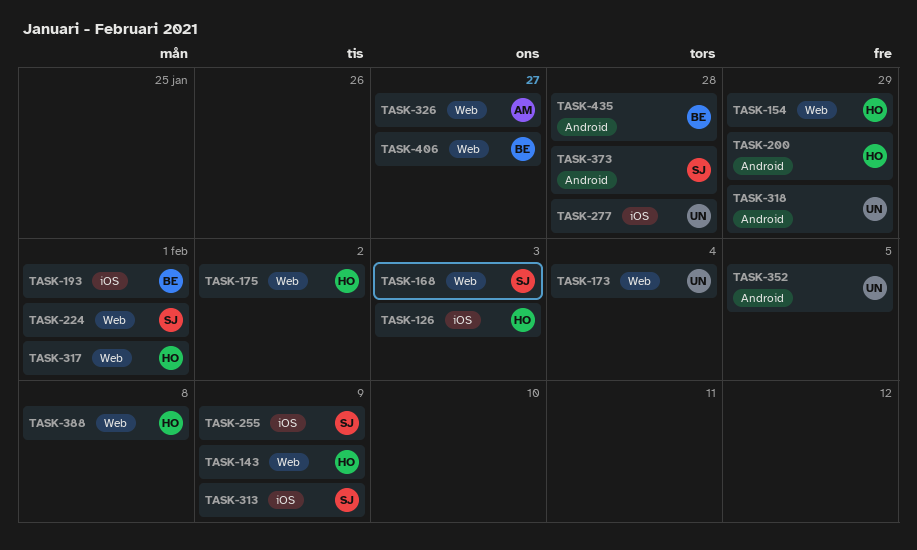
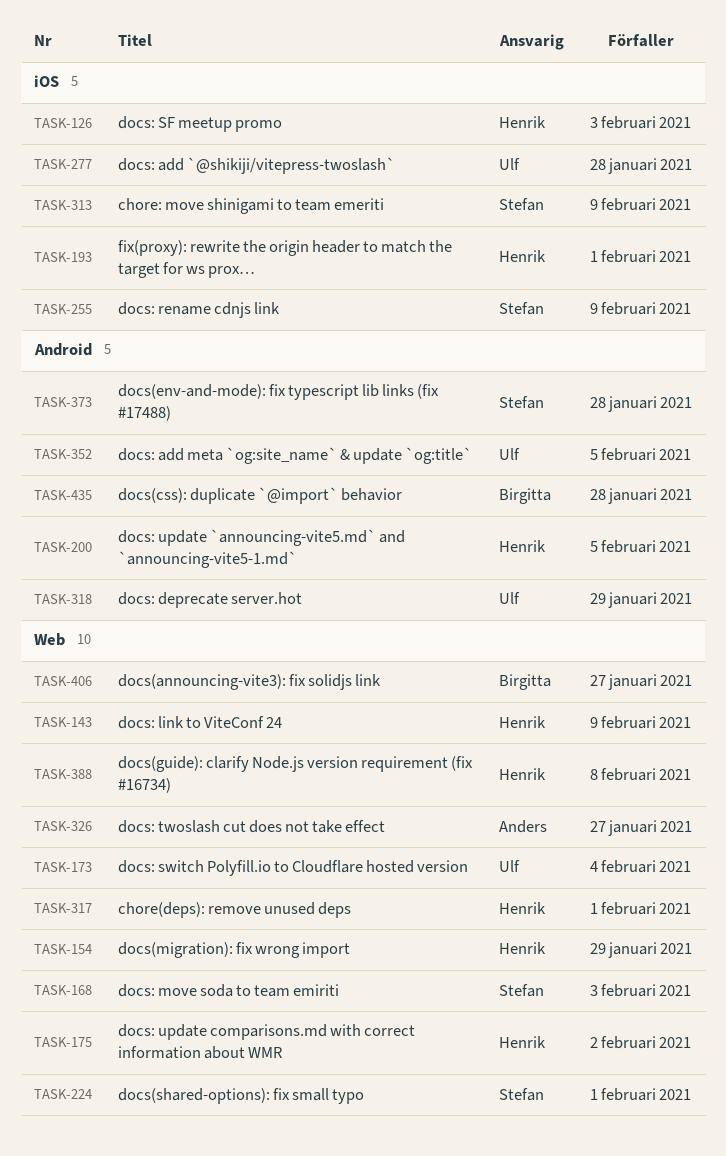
TASK-193, owner: Birgitta -> Henrik
TASK-200, due: Jan 29 -> Feb 5

